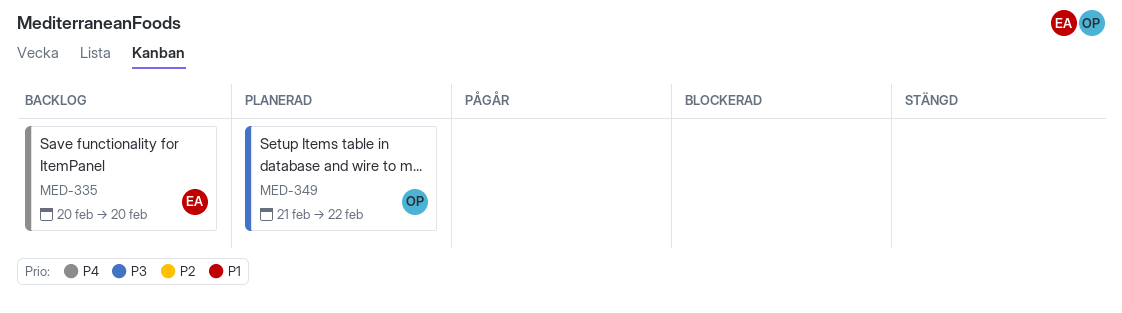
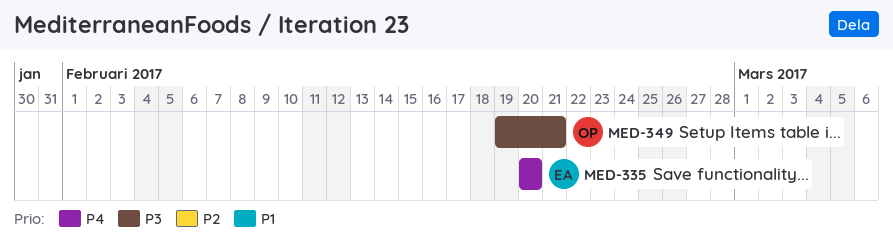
MED-349, start: Feb 21 -> Feb 19
MED-349, due: Feb 22 -> Feb 21

